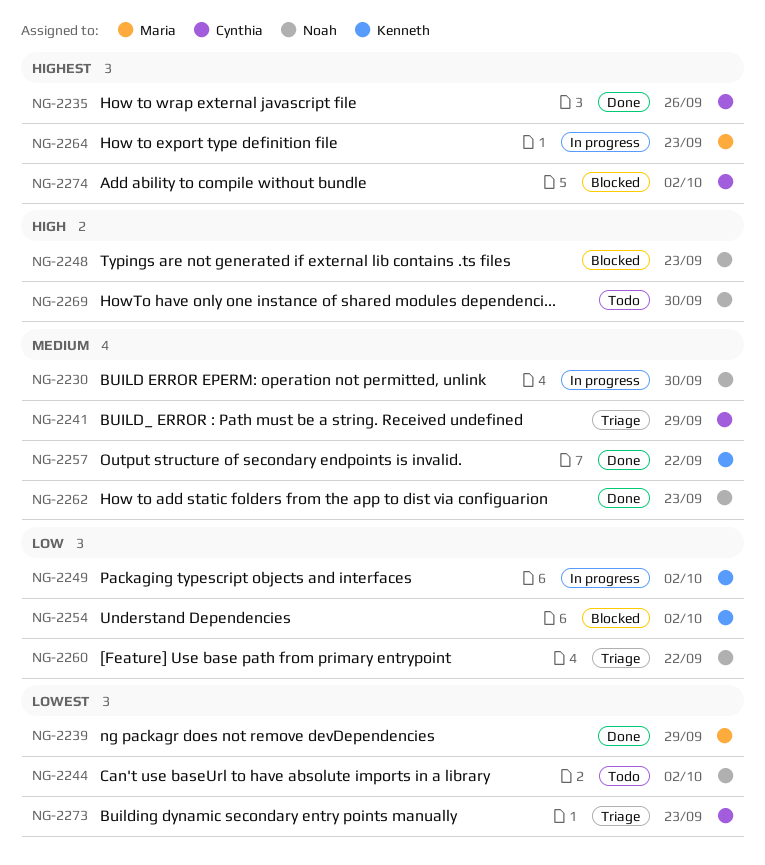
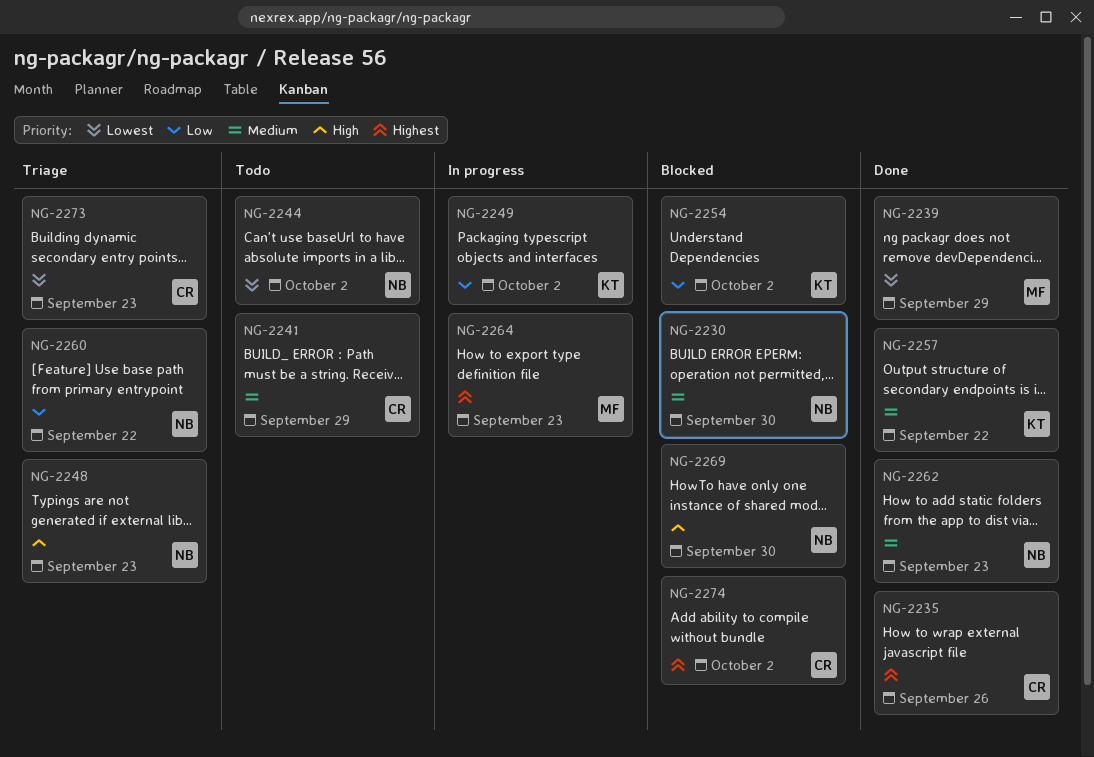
NG-2230, status: In progress -> Blocked
NG-2241, status: Triage -> Todo
NG-2248, status: Blocked -> Triage
NG-2269, status: Todo -> Blocked

